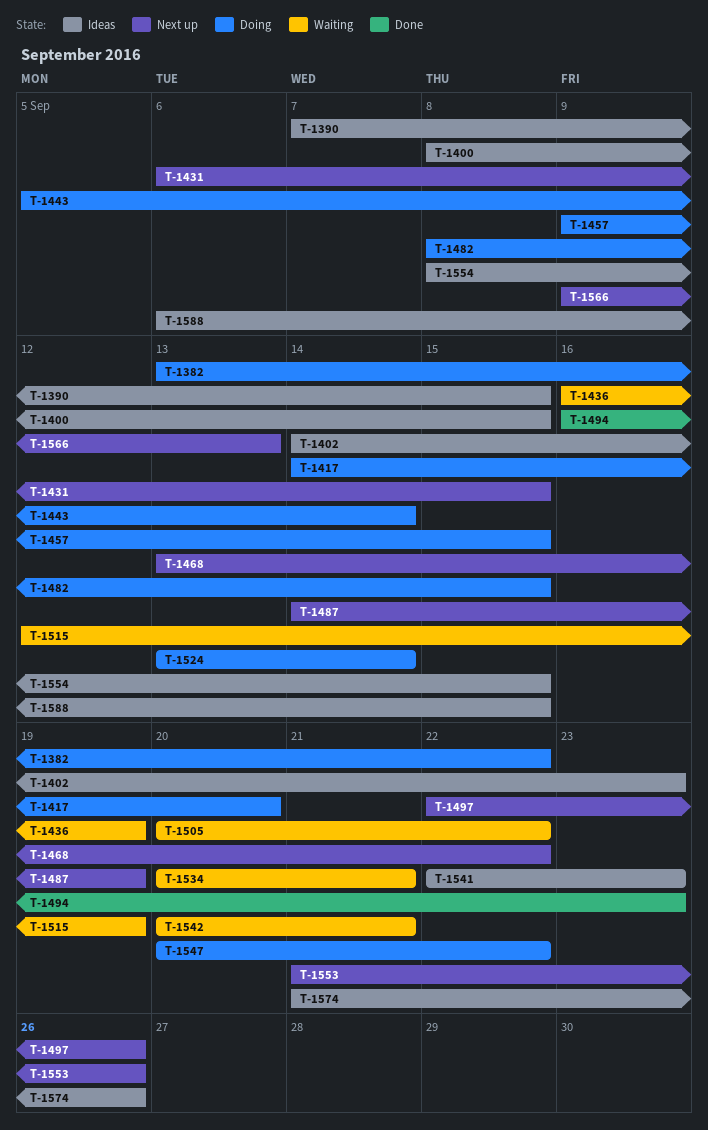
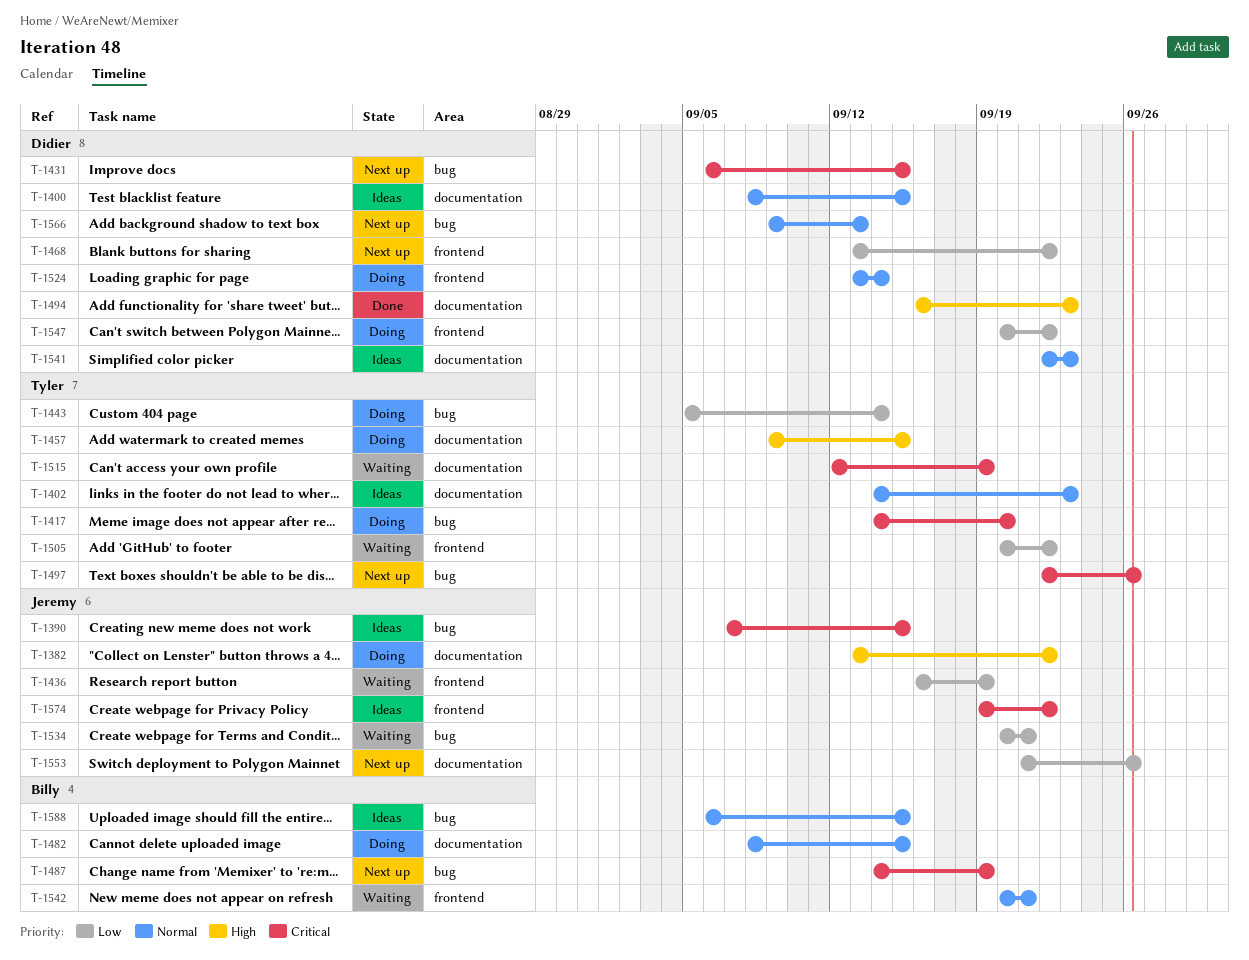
T-1554: present -> none
T-1574, start: Sep 21 -> Sep 19
T-1574, due: Sep 26 -> Sep 22

